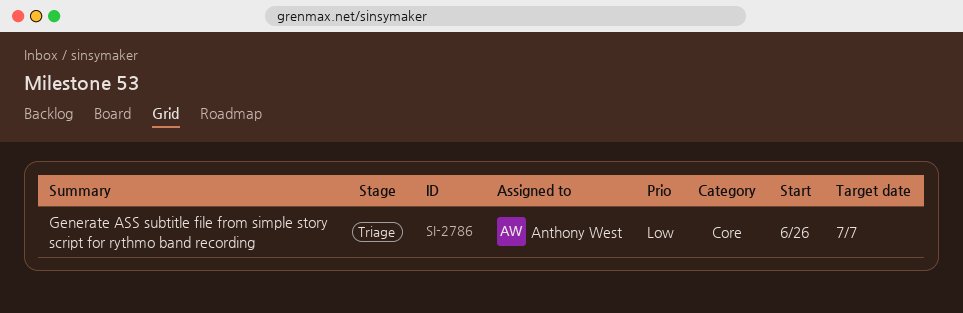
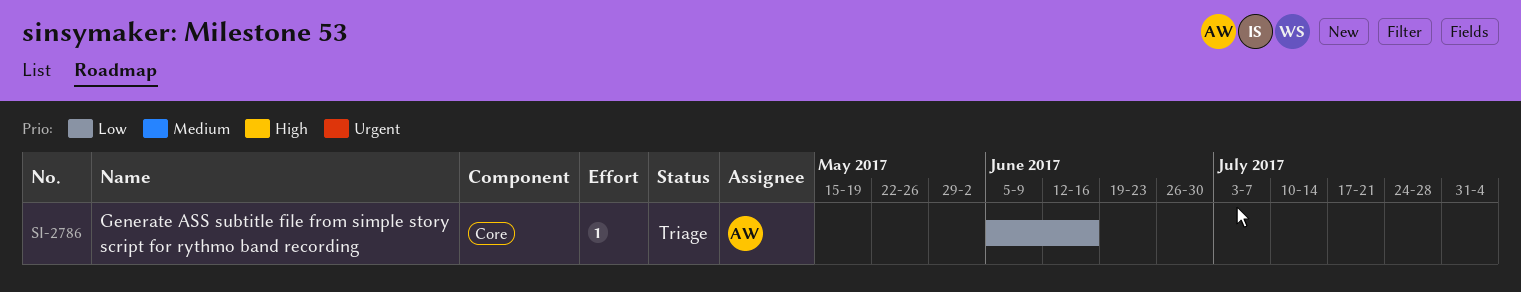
SI-2786, start: Jun 26 -> Jun 5
SI-2786, due: Jul 7 -> Jun 16

